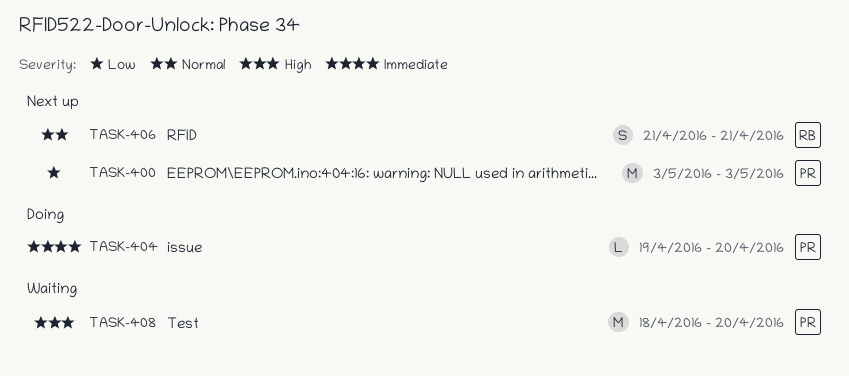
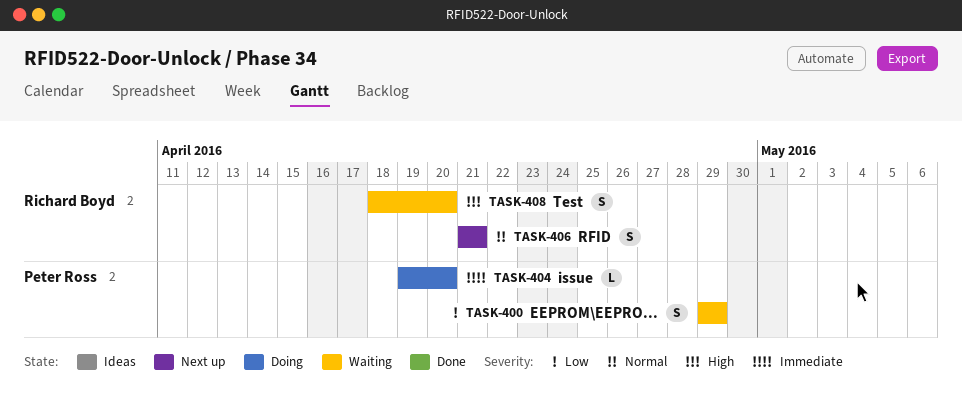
TASK-400, status: Next up -> Waiting
TASK-400, estimate: M -> S
TASK-400, start: May 3 -> Apr 29
TASK-400, due: May 3 -> Apr 29
TASK-408, owner: Peter Ross -> Richard Boyd
TASK-408, estimate: M -> S

